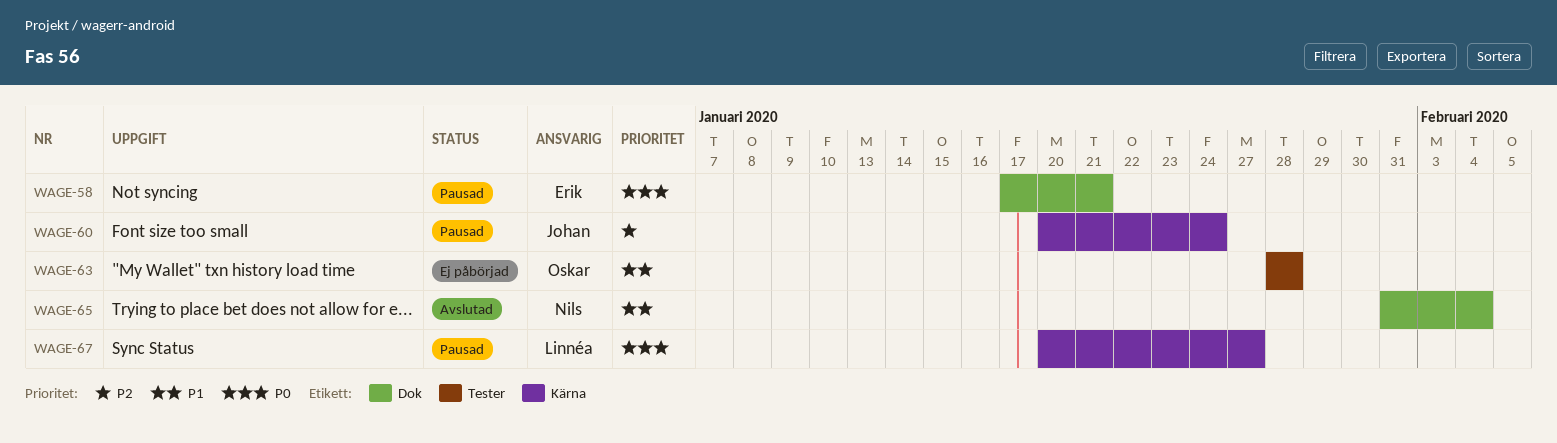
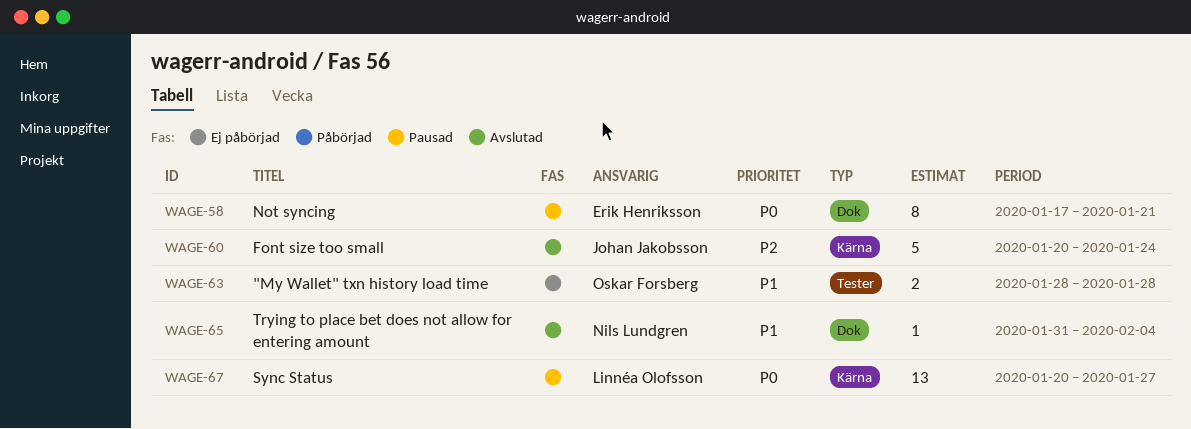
WAGE-60, status: Pausad -> Avslutad

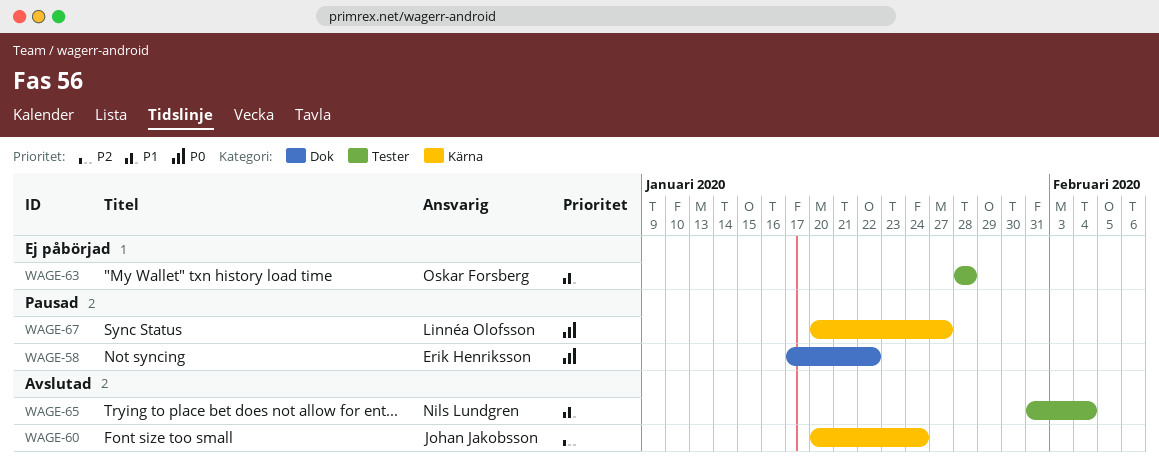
WAGE-58, due: Jan 21 -> Jan 22
WAGE-65, label: Dok -> Tester

